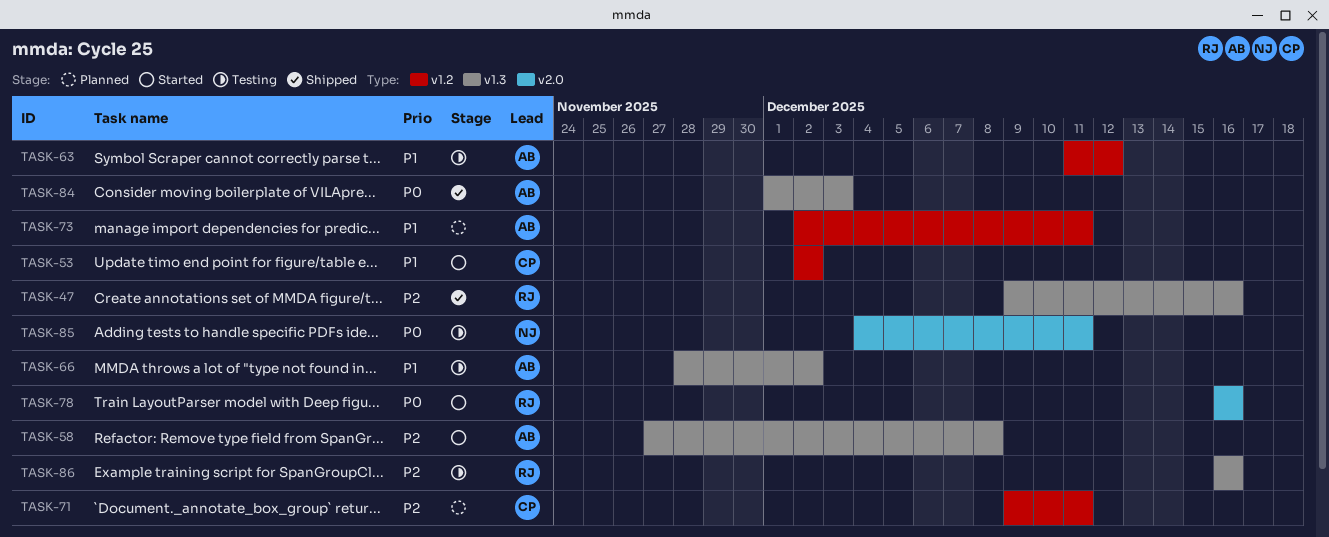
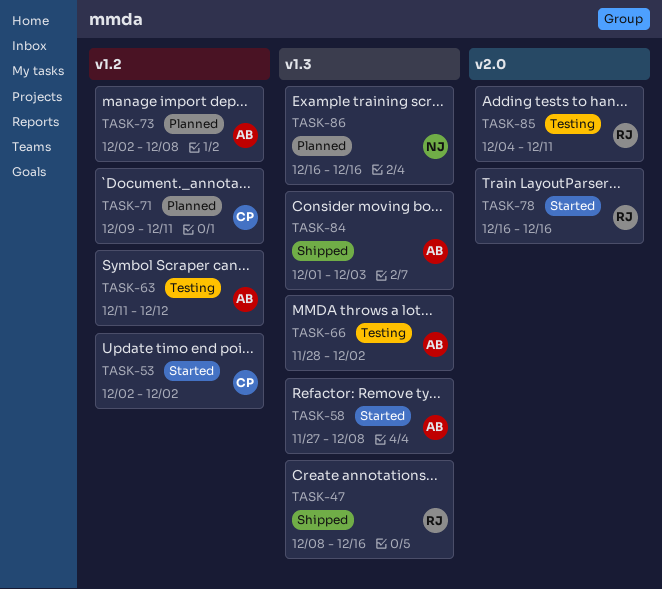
TASK-47, start: Dec 9 -> Dec 8
TASK-73, due: Dec 11 -> Dec 8
TASK-85, owner: NJ -> RJ
TASK-86, status: Testing -> Planned
TASK-86, owner: RJ -> NJ

